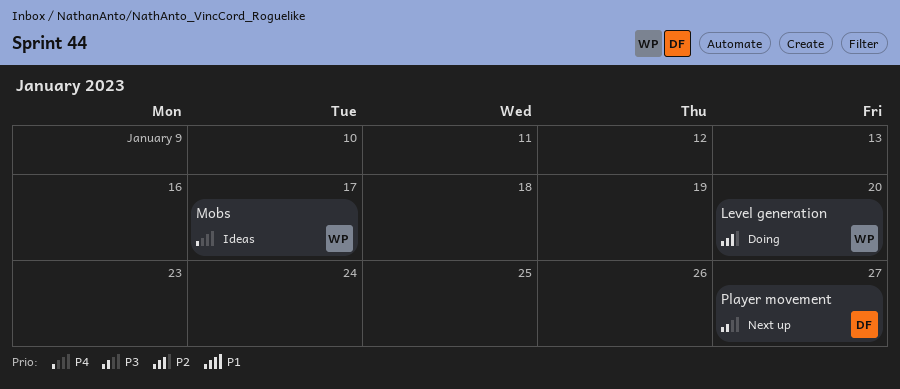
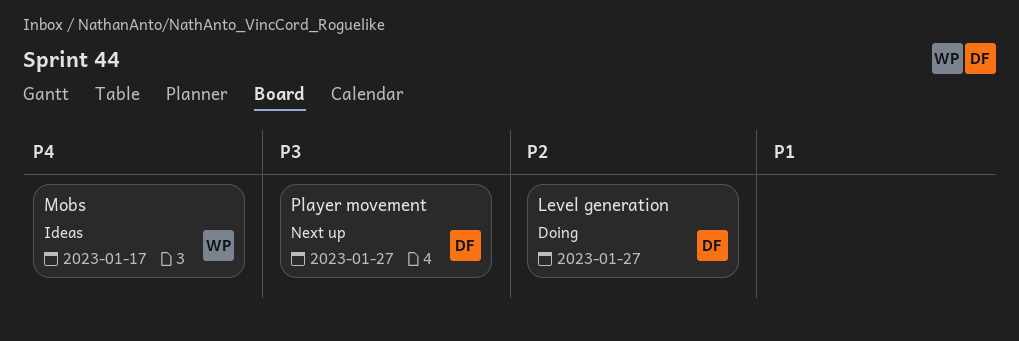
Level generation, owner: WP -> DF
Level generation, due: Jan 20 -> Jan 27

